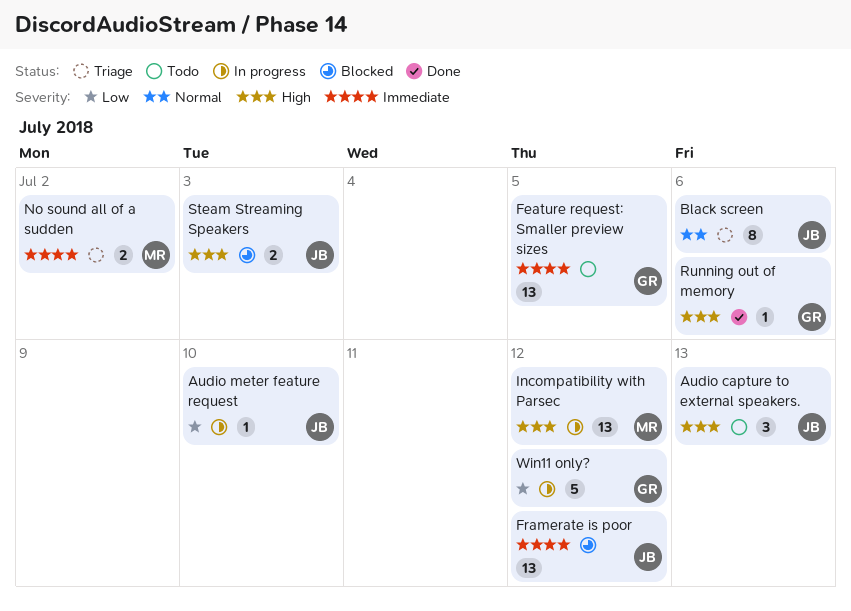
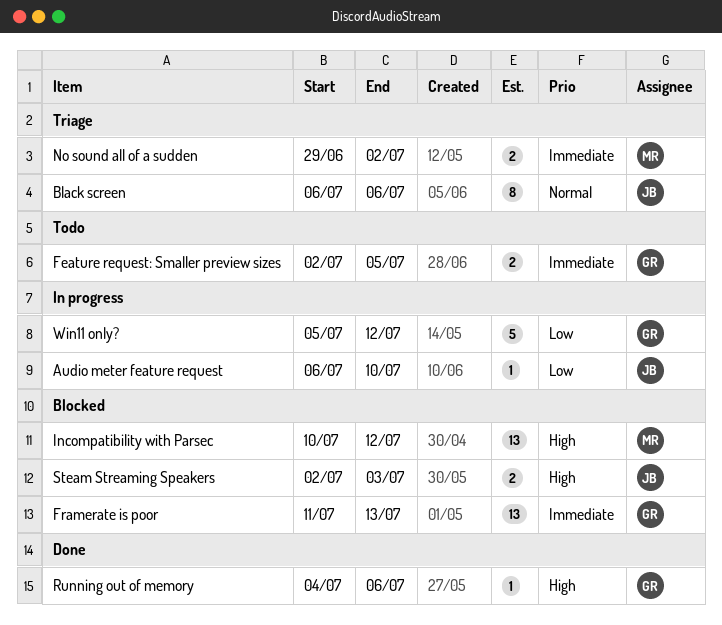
Audio capture to external speakers.: present -> none
Feature request: Smaller preview sizes, estimate: 13 -> 2
Framerate is poor, owner: JB -> GR
Framerate is poor, due: Jul 12 -> Jul 13
Incompatibility with Parsec, status: In progress -> Blocked

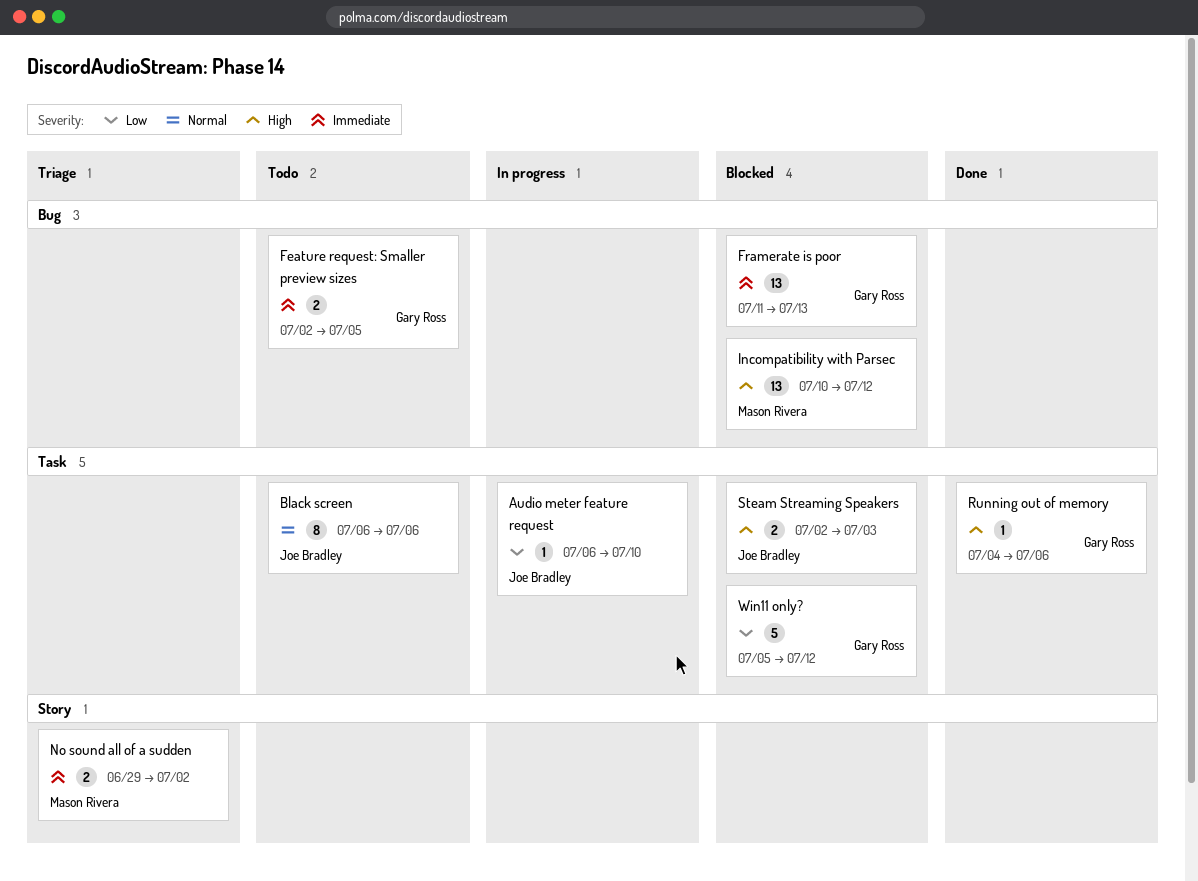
Black screen, status: Triage -> Todo
Win11 only?, status: In progress -> Blocked

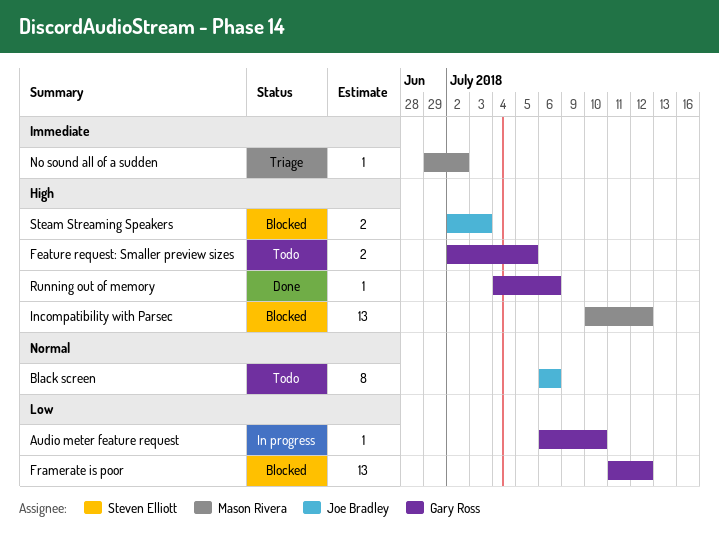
Audio meter feature request, owner: Joe Bradley -> Gary Ross
Feature request: Smaller preview sizes, priority: Immediate -> High
Framerate is poor, priority: Immediate -> Low
Framerate is poor, due: Jul 13 -> Jul 12
No sound all of a sudden, estimate: 2 -> 1
Win11 only?: present -> none

